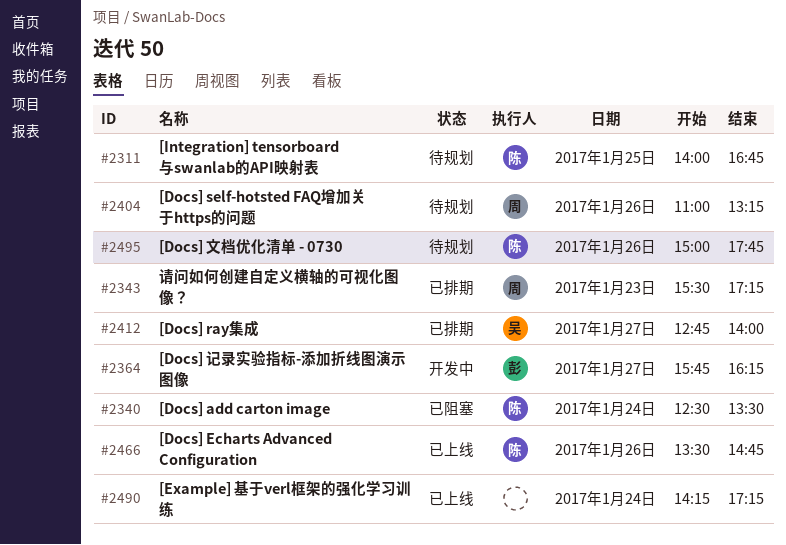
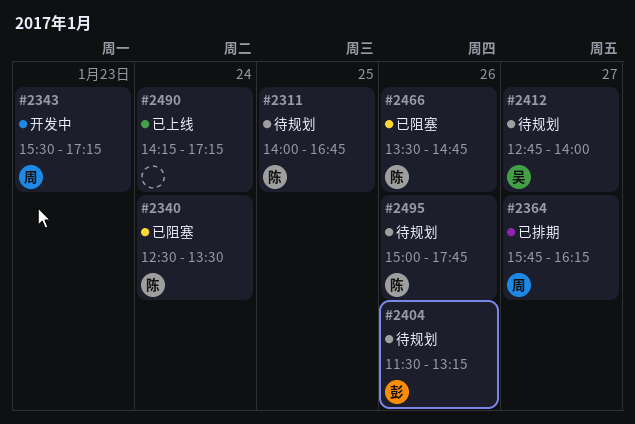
#2343, status: 已排期 -> 开发中
#2364, status: 开发中 -> 已排期
#2364, owner: 彭 -> 周
#2404, owner: 周 -> 彭
#2404, begins: 11:00 -> 11:30
#2412, status: 已排期 -> 待规划
#2466, status: 已上线 -> 已阻塞

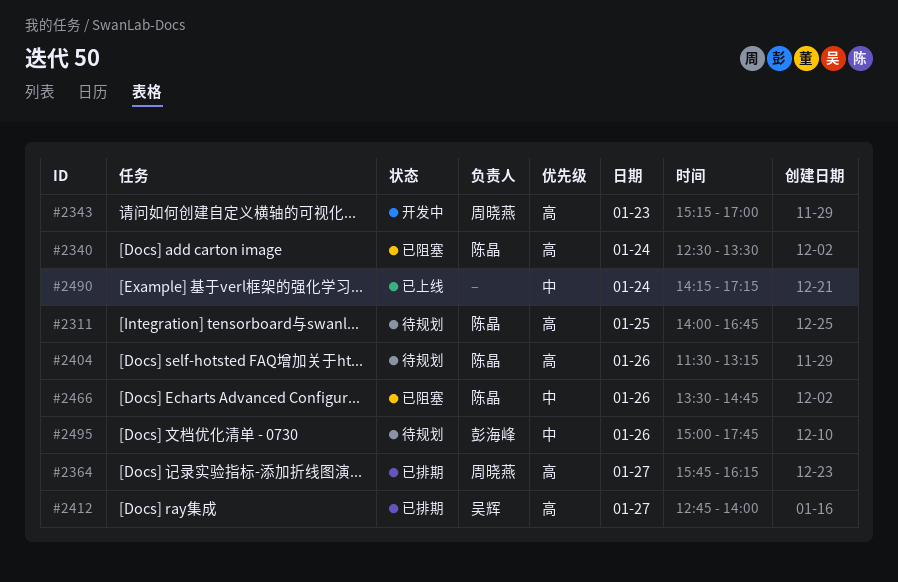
#2343, begins: 15:30 -> 15:15
#2343, ends: 17:15 -> 17:00
#2404, owner: 彭海峰 -> 陈晶
#2412, status: 待规划 -> 已排期
#2495, owner: 陈晶 -> 彭海峰

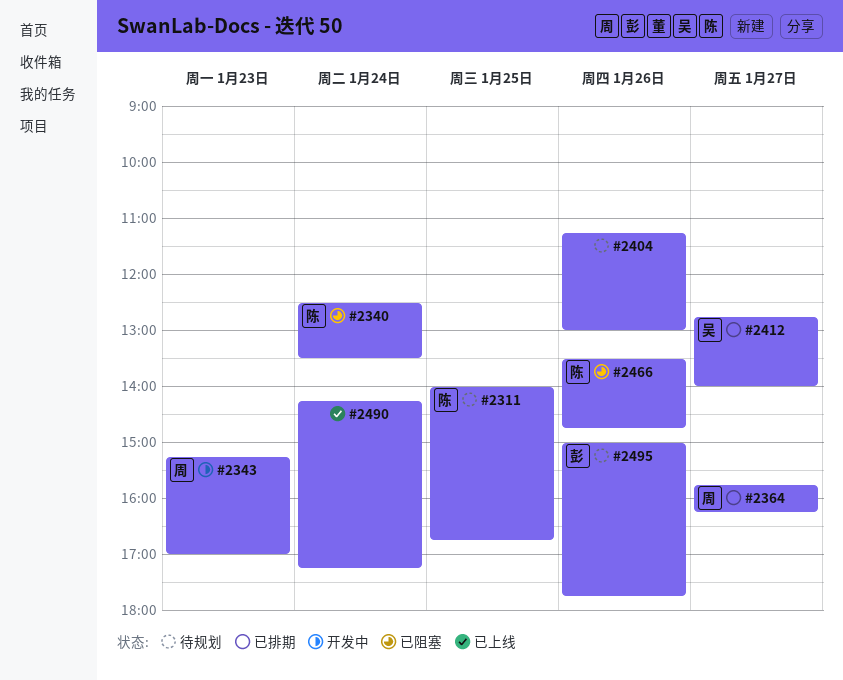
#2404, owner: 陈晶 -> none
#2404, begins: 11:30 -> 11:15
#2404, ends: 13:15 -> 13:00

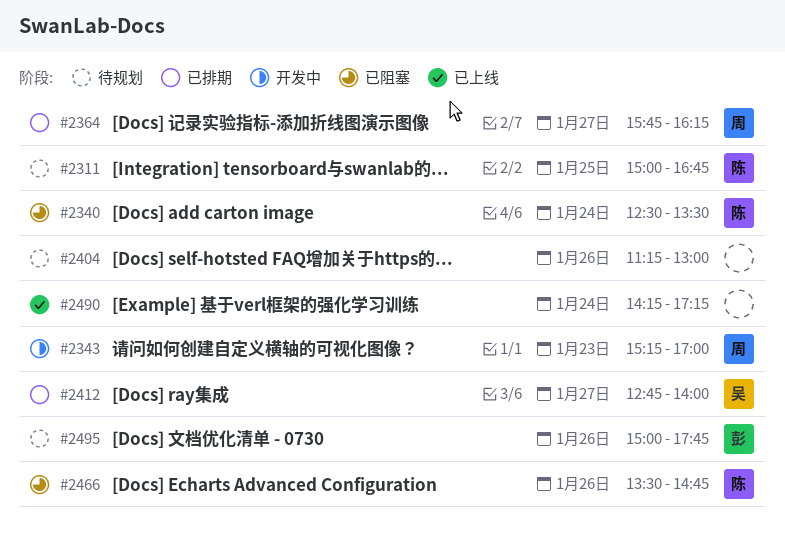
#2311, begins: 14:00 -> 15:00

